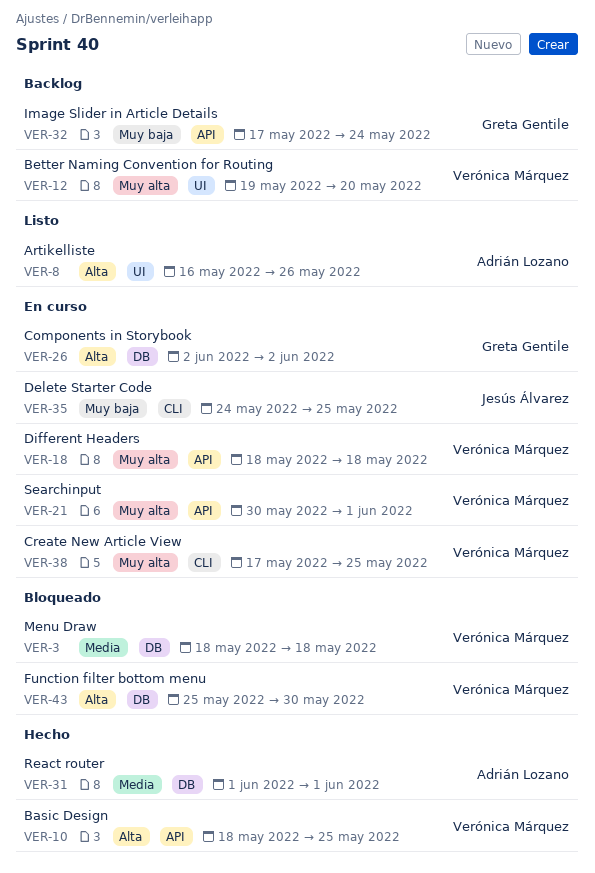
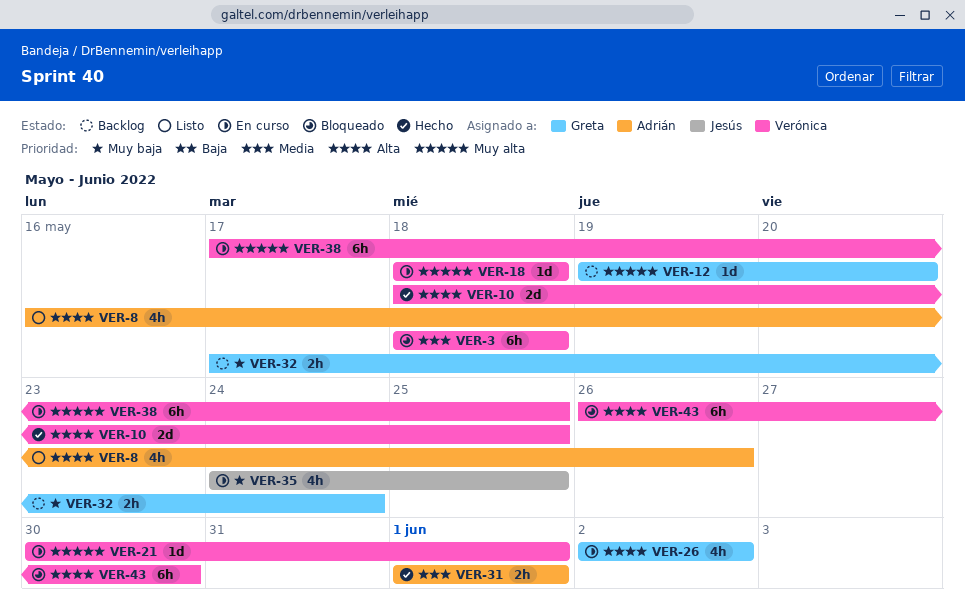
VER-12, owner: Verónica Márquez -> Greta Gentile
VER-43, start: May 25 -> May 26

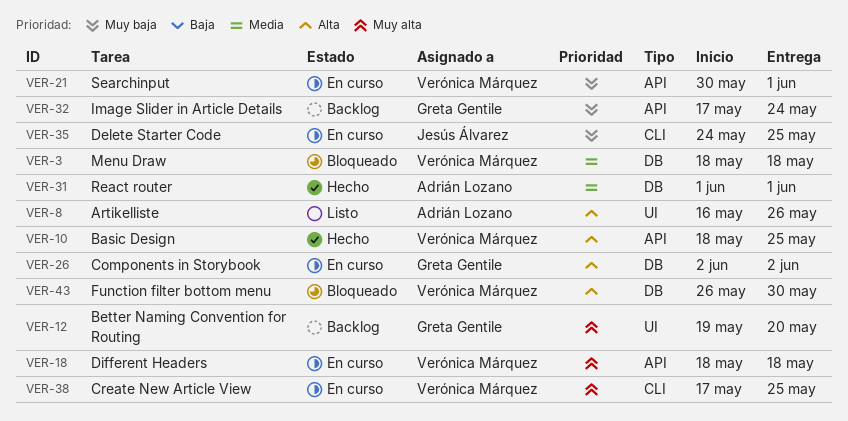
VER-21, priority: Muy alta -> Muy baja

